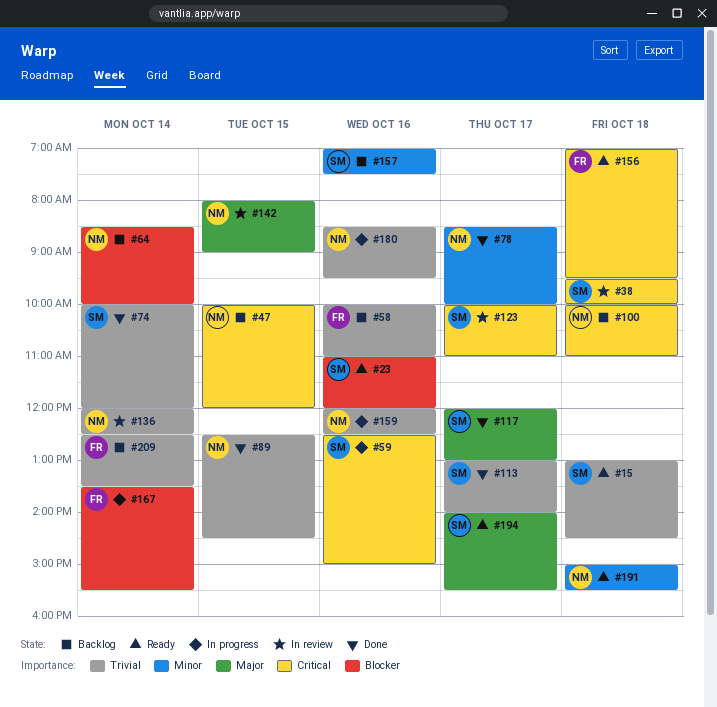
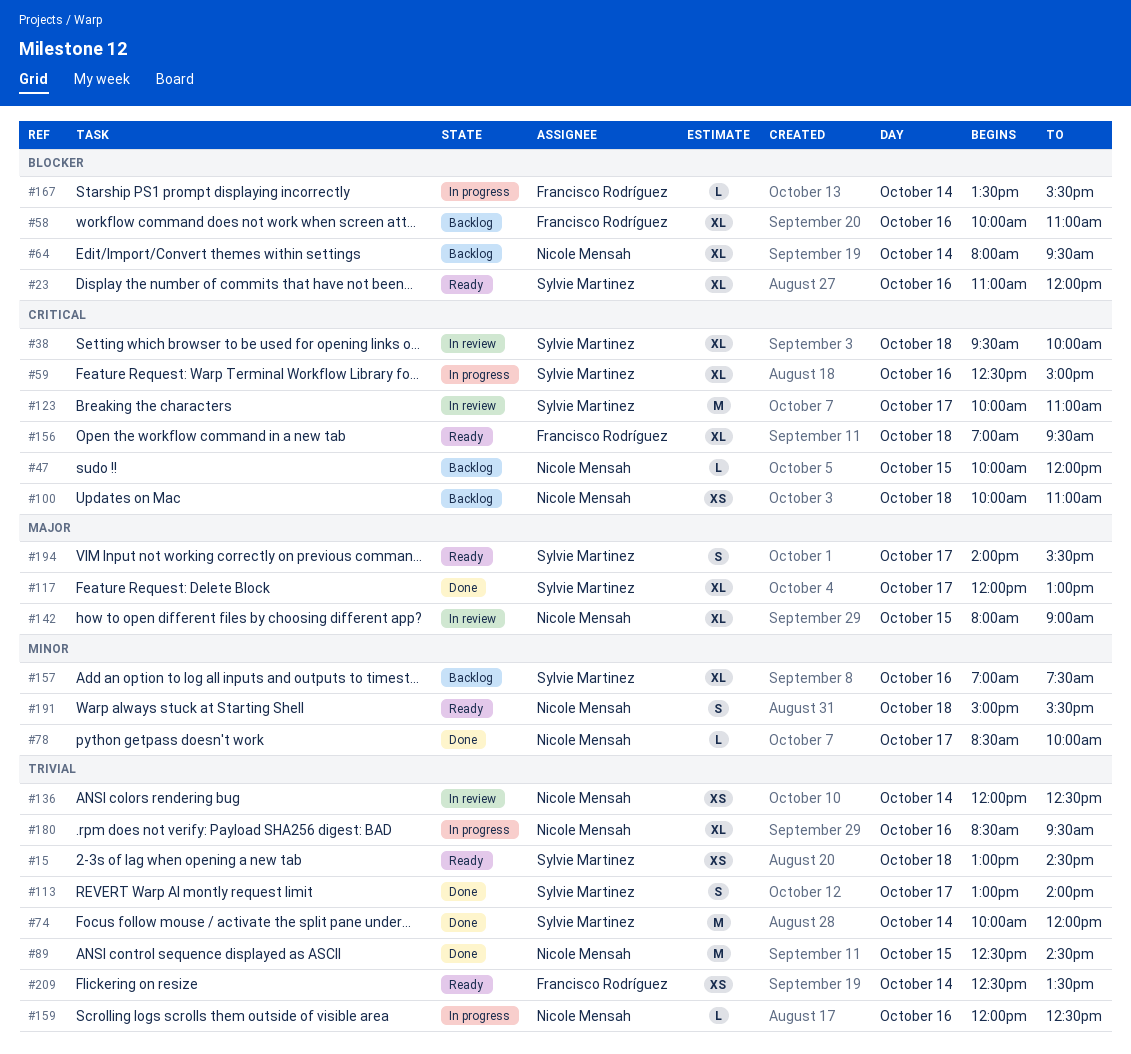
#58, priority: Trivial -> Blocker
#64, begins: 08:30 -> 08:00
#64, ends: 10:00 -> 09:30
#209, status: Backlog -> Ready

